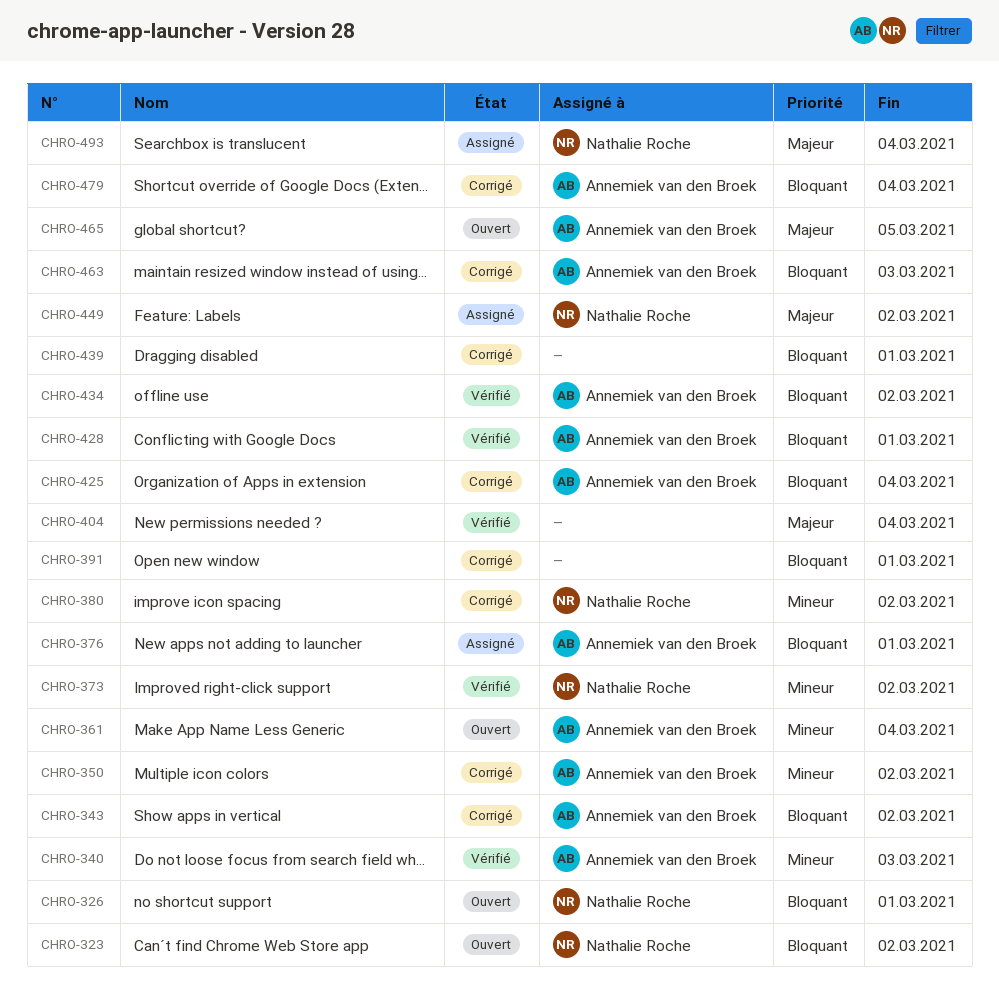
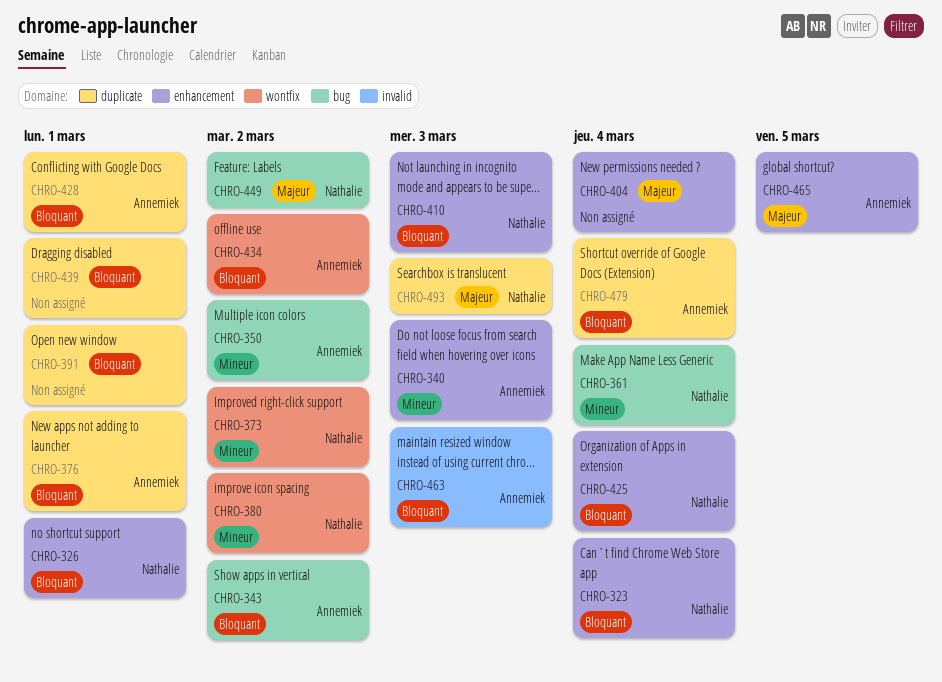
CHRO-323, due: Mar 2 -> Mar 4
CHRO-361, owner: Annemiek van den Broek -> Nathalie Roche
CHRO-410: none -> present
CHRO-425, owner: Annemiek van den Broek -> Nathalie Roche
CHRO-493, due: Mar 4 -> Mar 3

